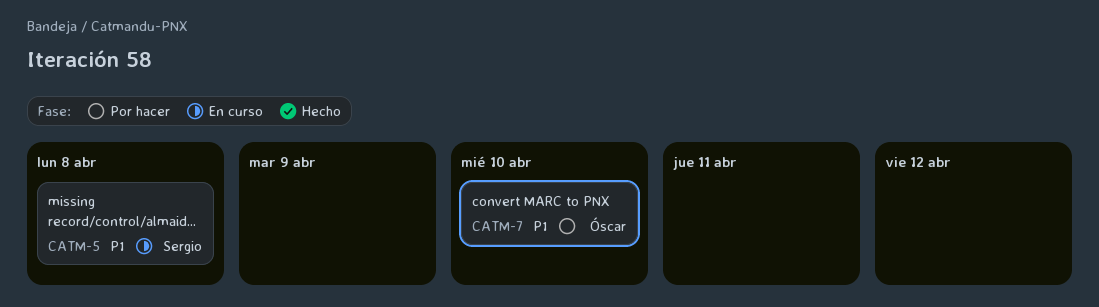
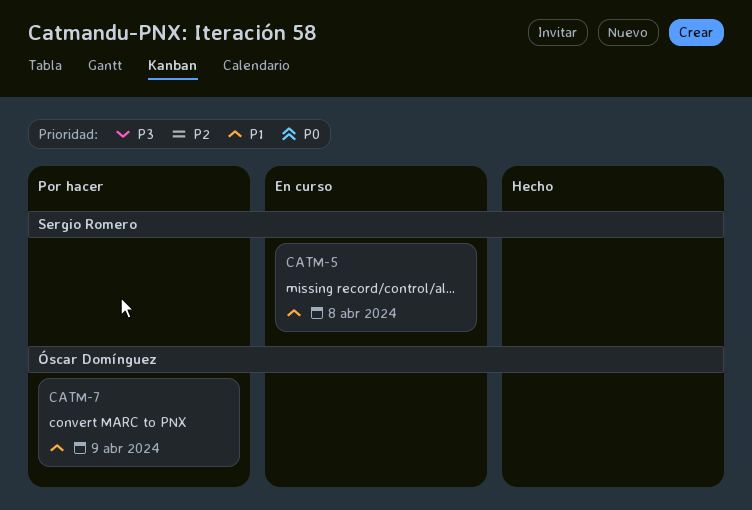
CATM-7, due: Apr 10 -> Apr 9

